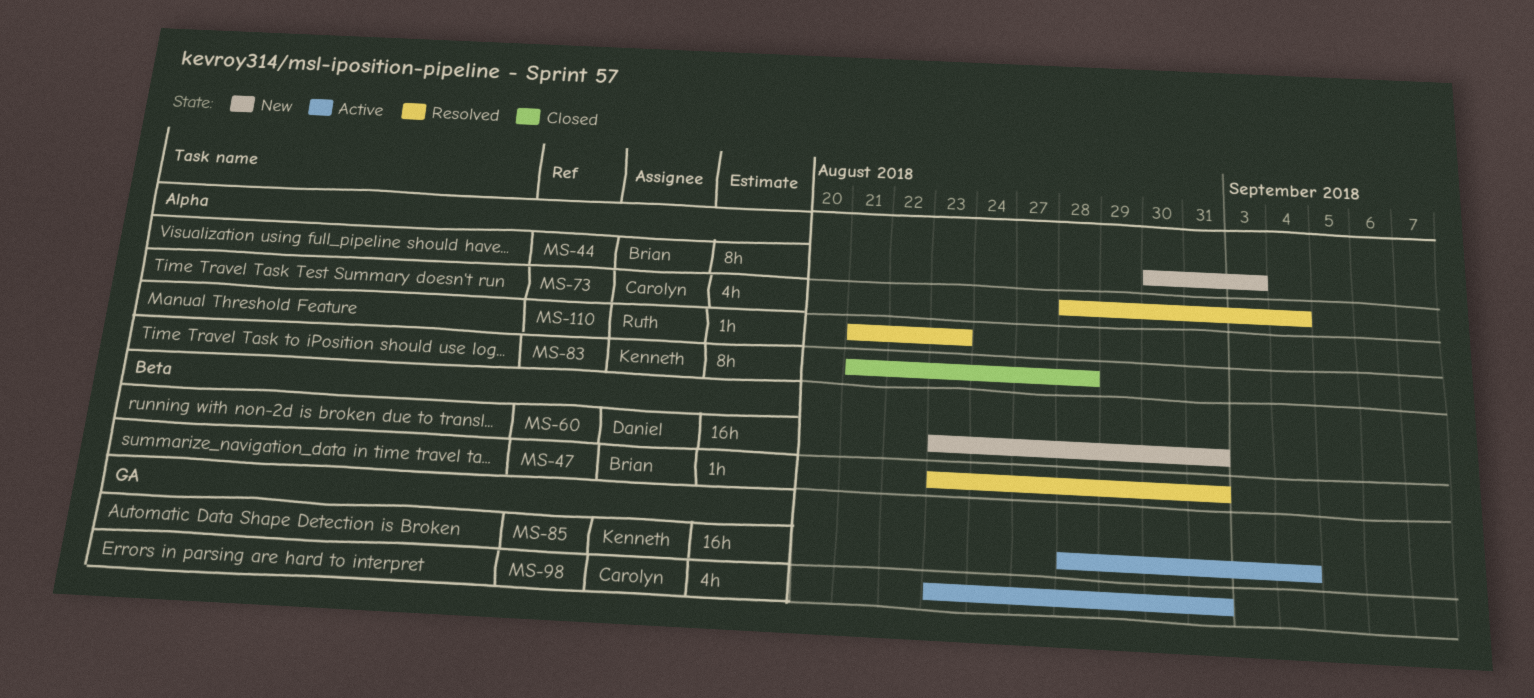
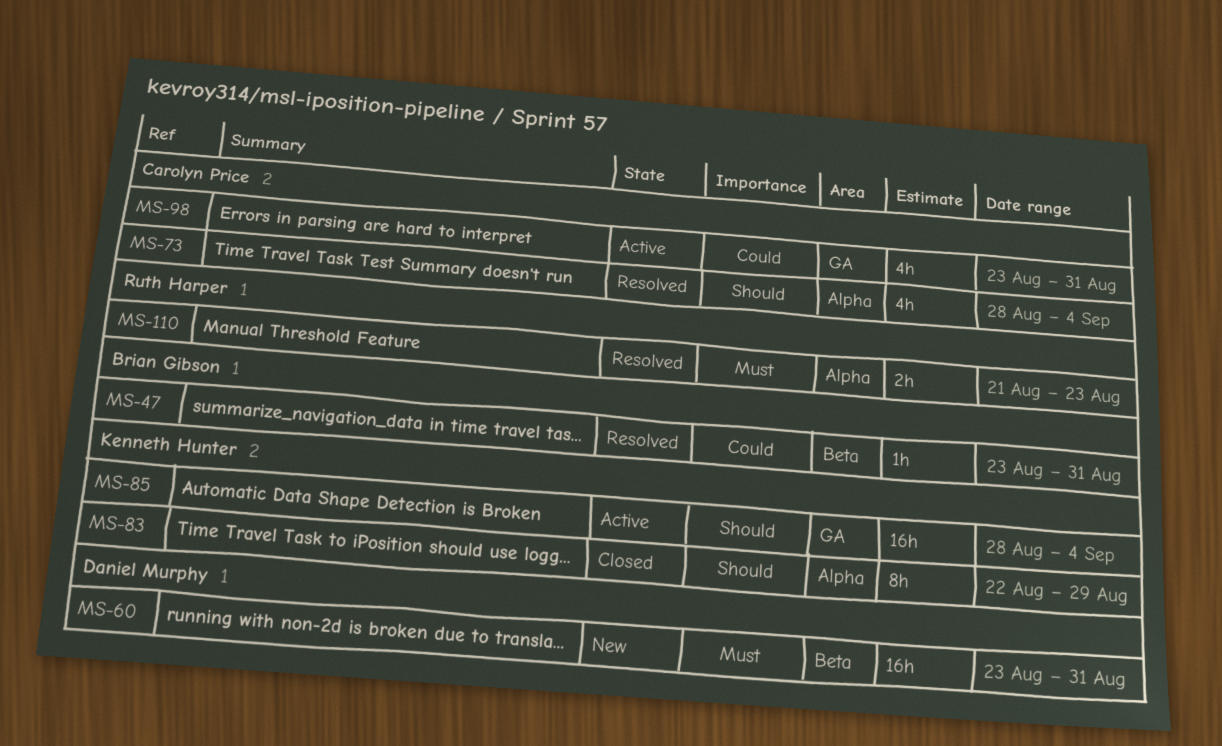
MS-44: present -> none
MS-83, start: Aug 21 -> Aug 22
MS-83, due: Aug 28 -> Aug 29
MS-110, estimate: 1h -> 2h

